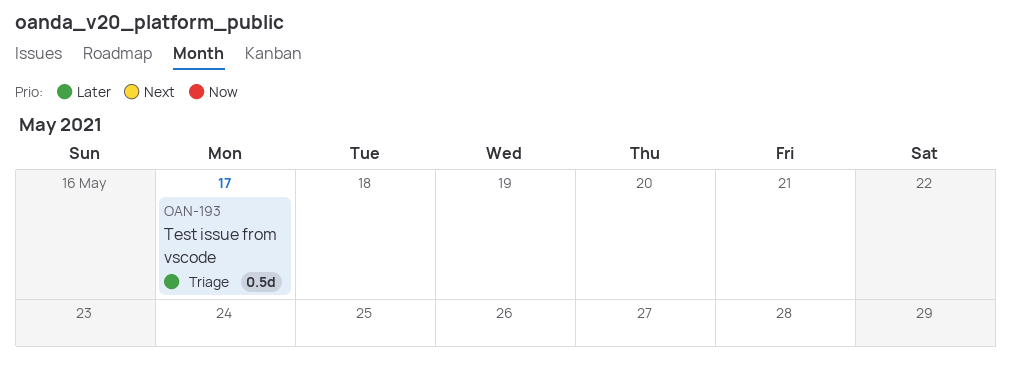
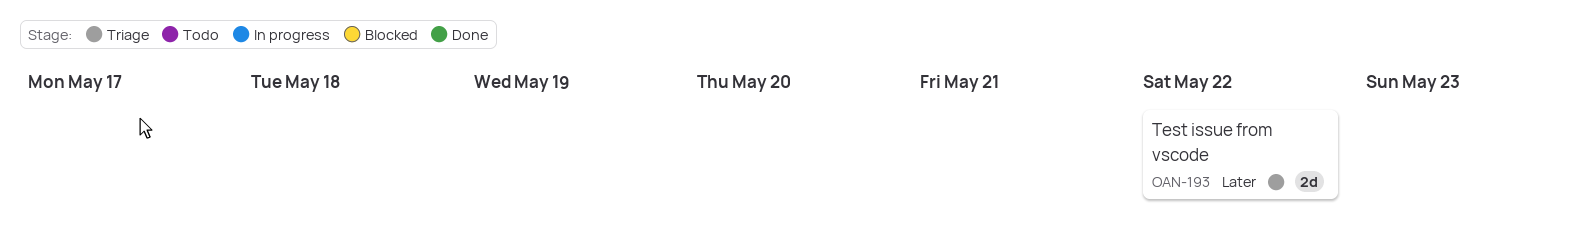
OAN-193, estimate: 0.5d -> 2d
OAN-193, due: May 17 -> May 22

